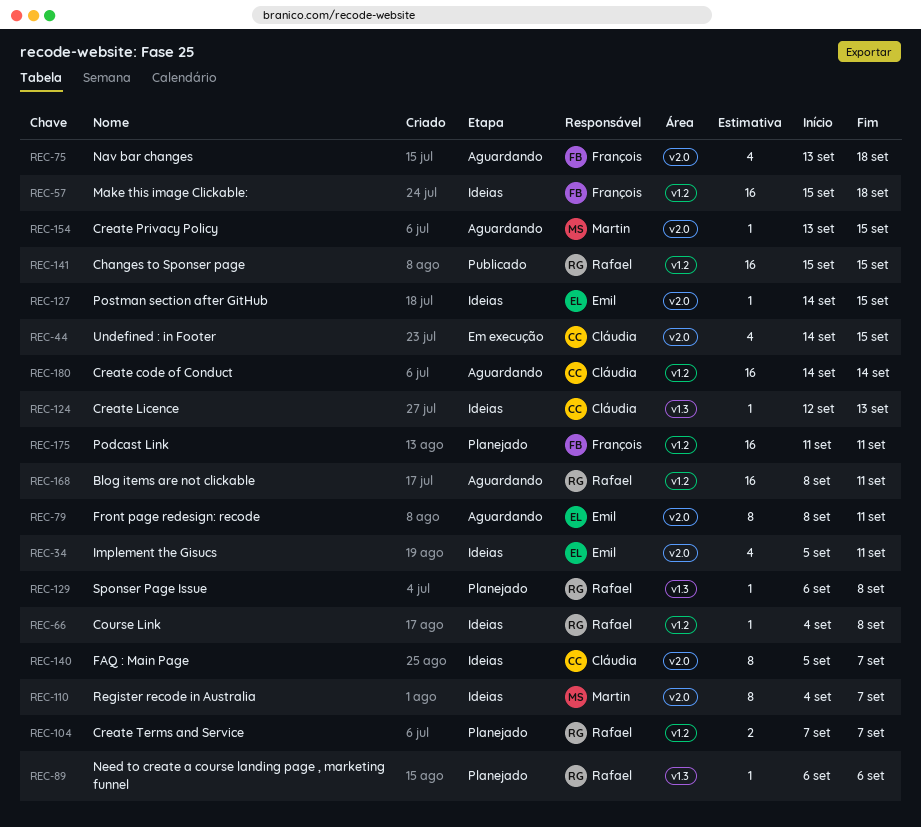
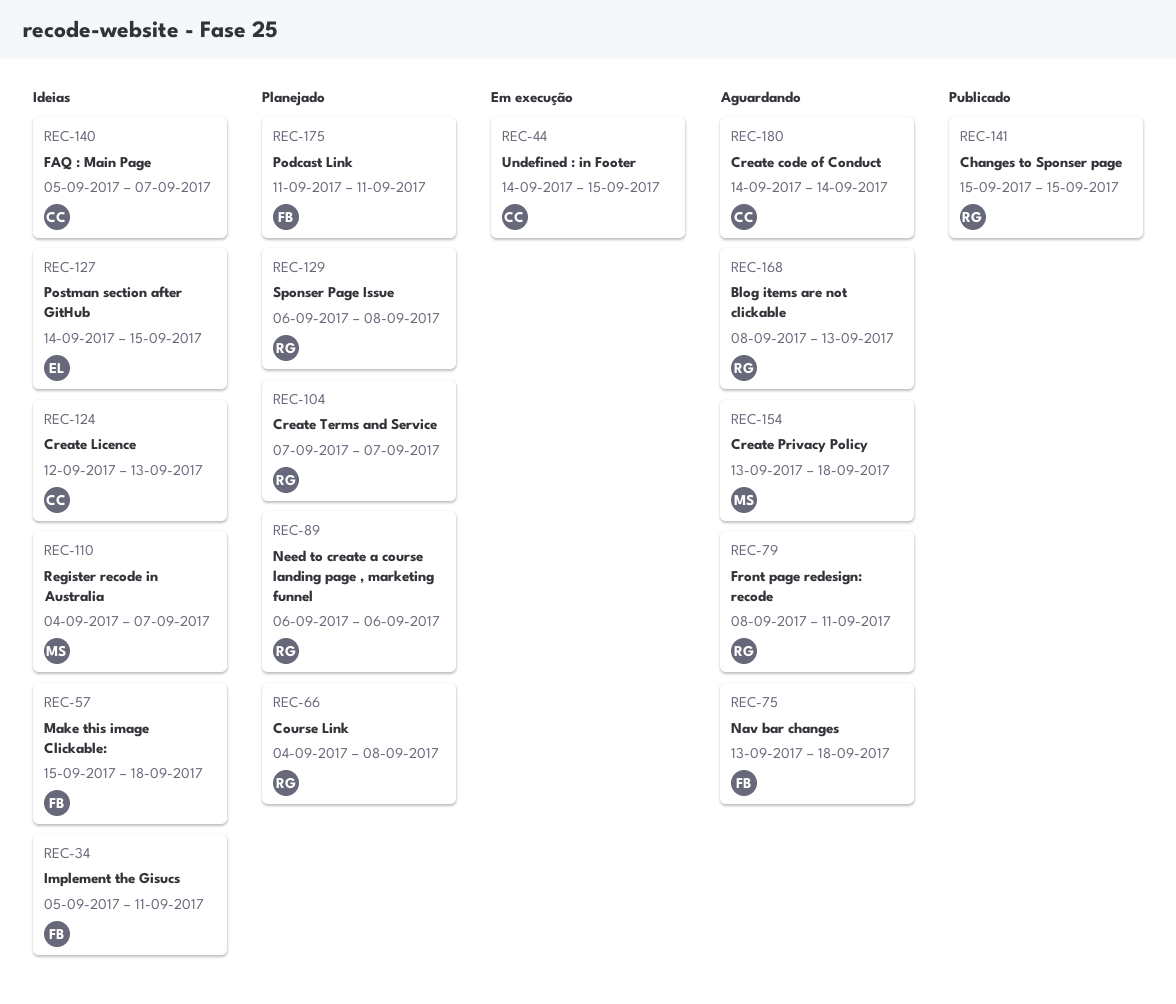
REC-34, owner: Emil -> François
REC-66, status: Ideias -> Planejado
REC-79, owner: Emil -> Rafael
REC-154, due: Sep 15 -> Sep 18
REC-168, due: Sep 11 -> Sep 13

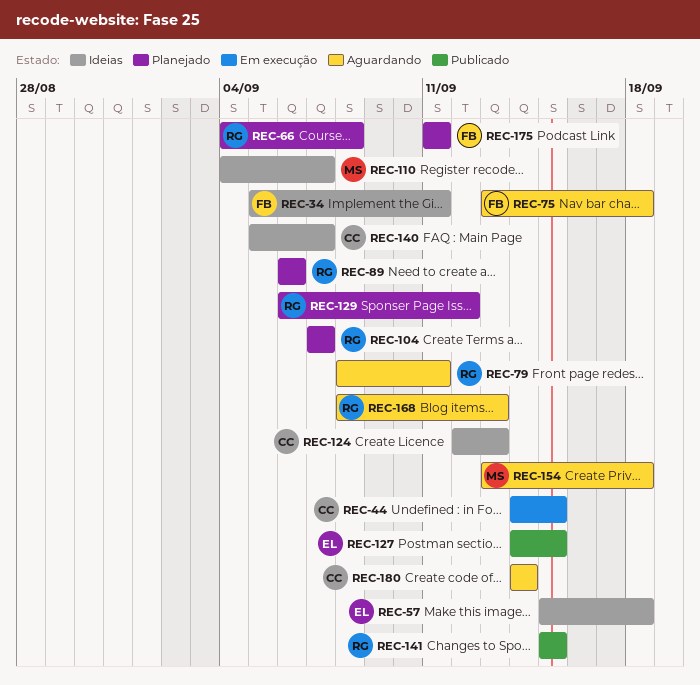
REC-57, owner: FB -> EL
REC-127, status: Ideias -> Publicado
REC-129, due: Sep 8 -> Sep 12

